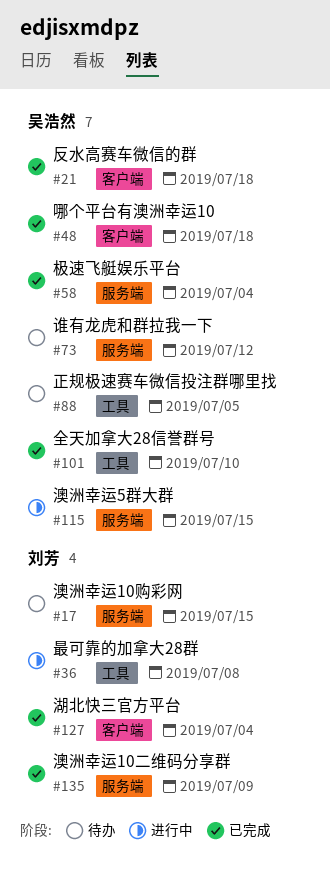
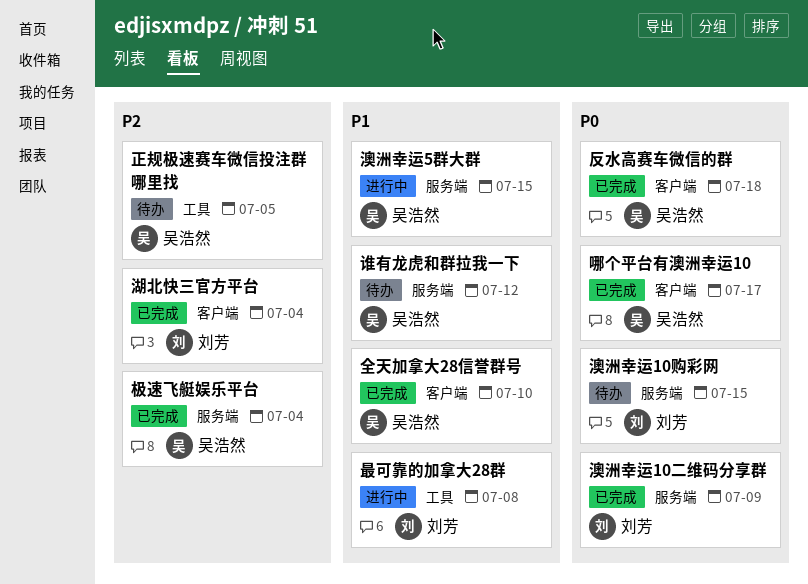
全天加拿大28信誉群号, label: 工具 -> 客户端
哪个平台有澳洲幸运10, due: Jul 18 -> Jul 17

